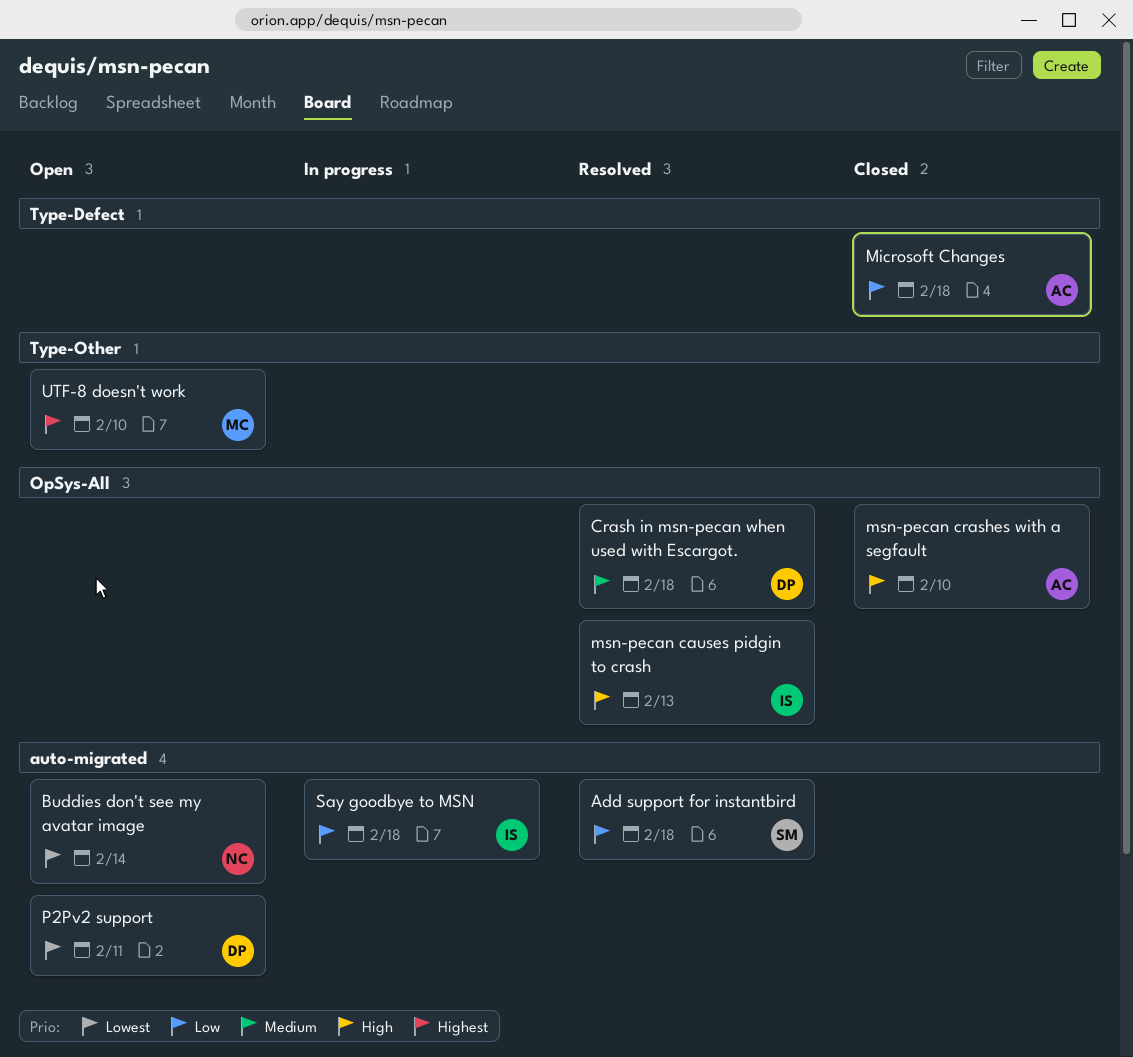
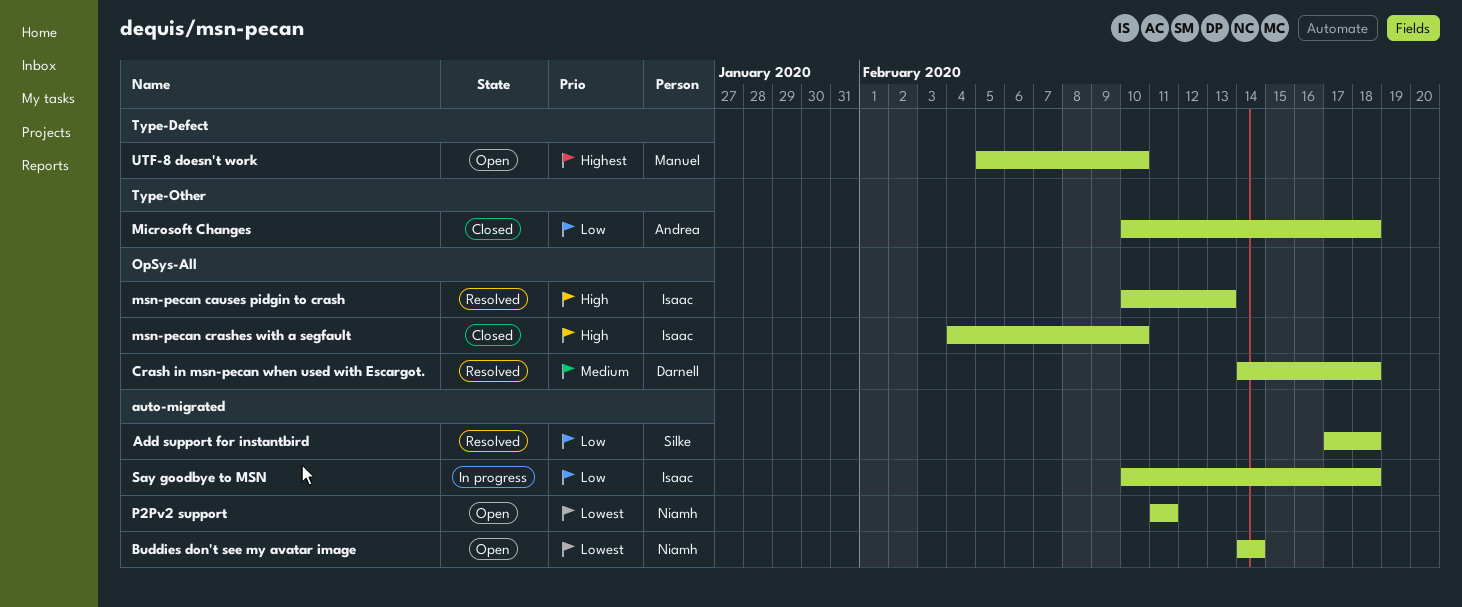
Microsoft Changes, label: Type-Defect -> Type-Other
msn-pecan crashes with a segfault, owner: Andrea -> Isaac
P2Pv2 support, owner: Darnell -> Niamh
UTF-8 doesn't work, label: Type-Other -> Type-Defect

